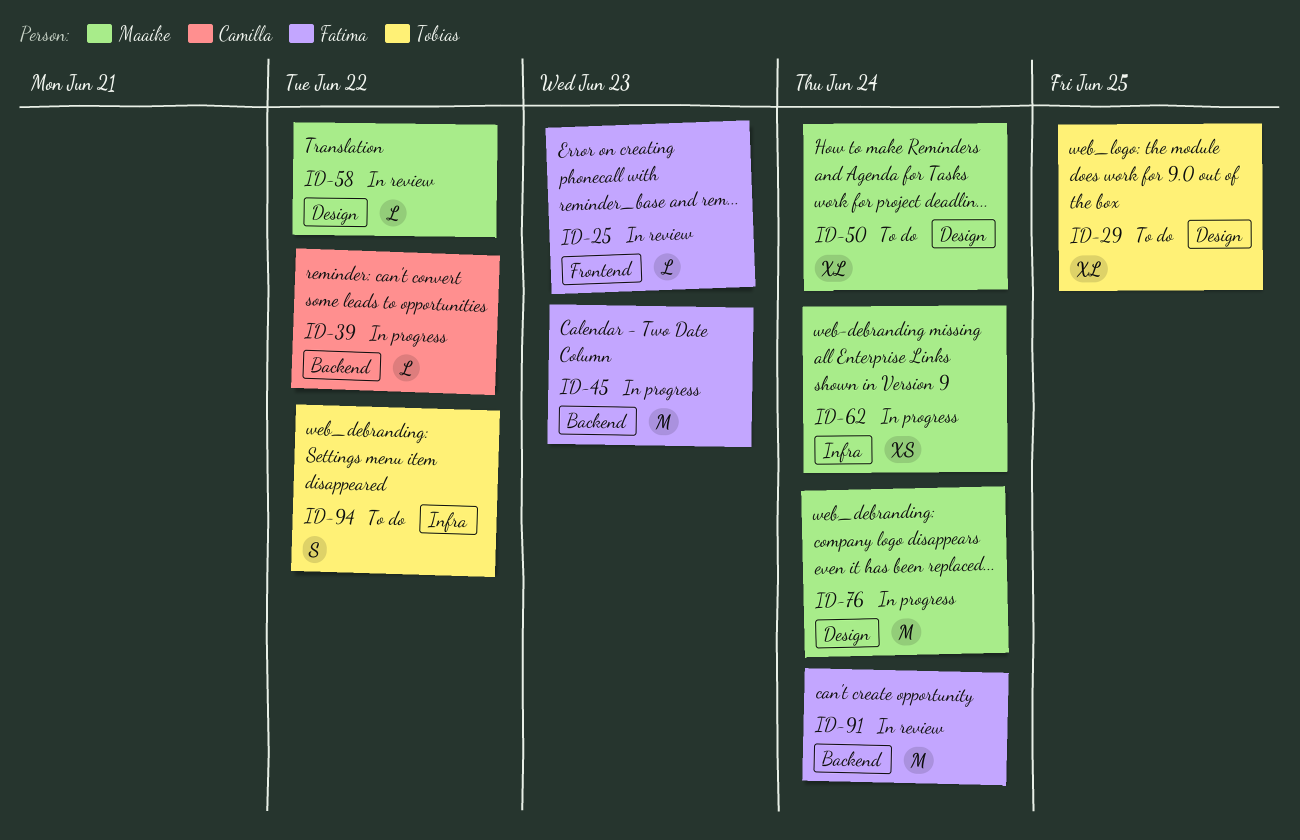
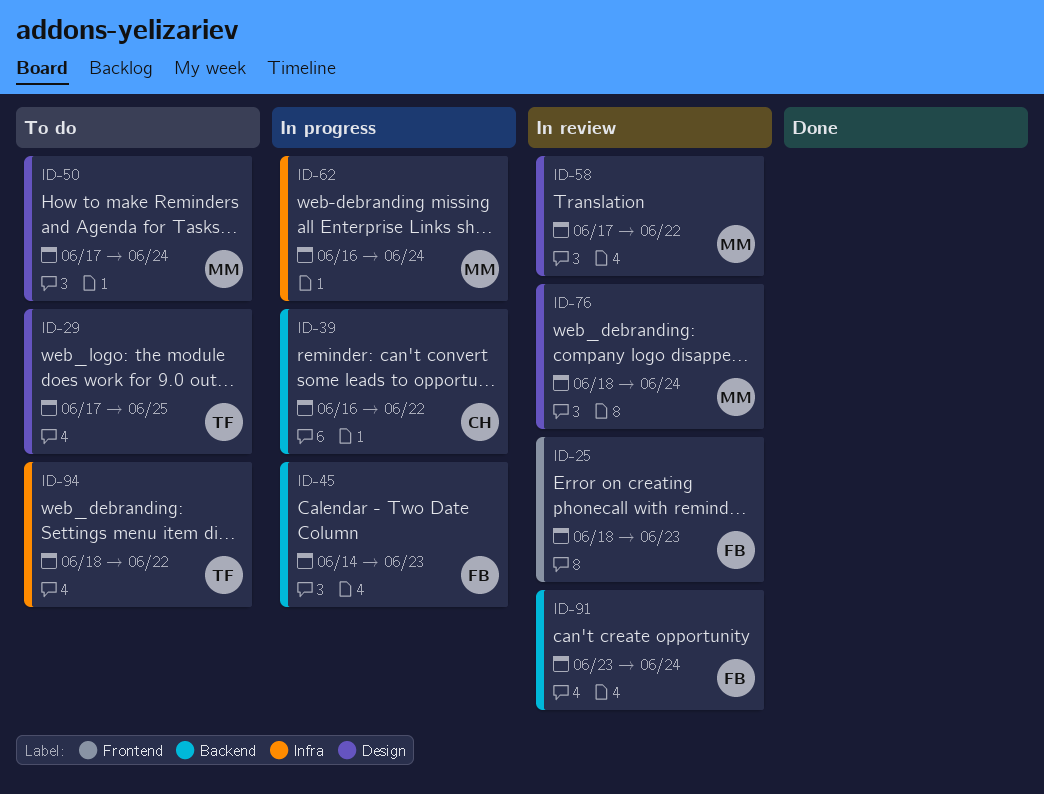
ID-76, status: In progress -> In review

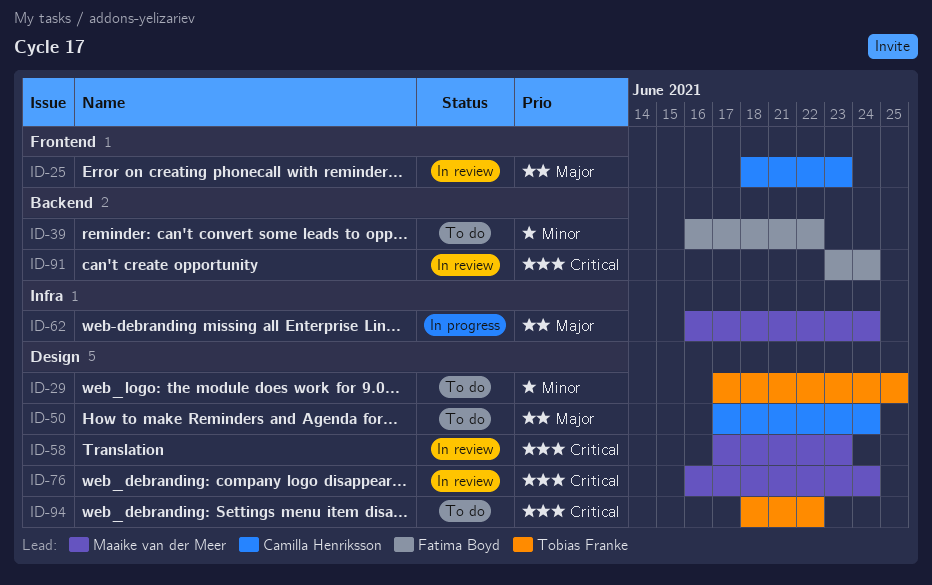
ID-25, owner: Fatima Boyd -> Camilla Henriksson
ID-39, status: In progress -> To do
ID-39, owner: Camilla Henriksson -> Fatima Boyd
ID-45: present -> none
ID-50, owner: Maaike van der Meer -> Camilla Henriksson
ID-58, due: Jun 22 -> Jun 23
ID-76, start: Jun 18 -> Jun 16
ID-94, label: Infra -> Design

